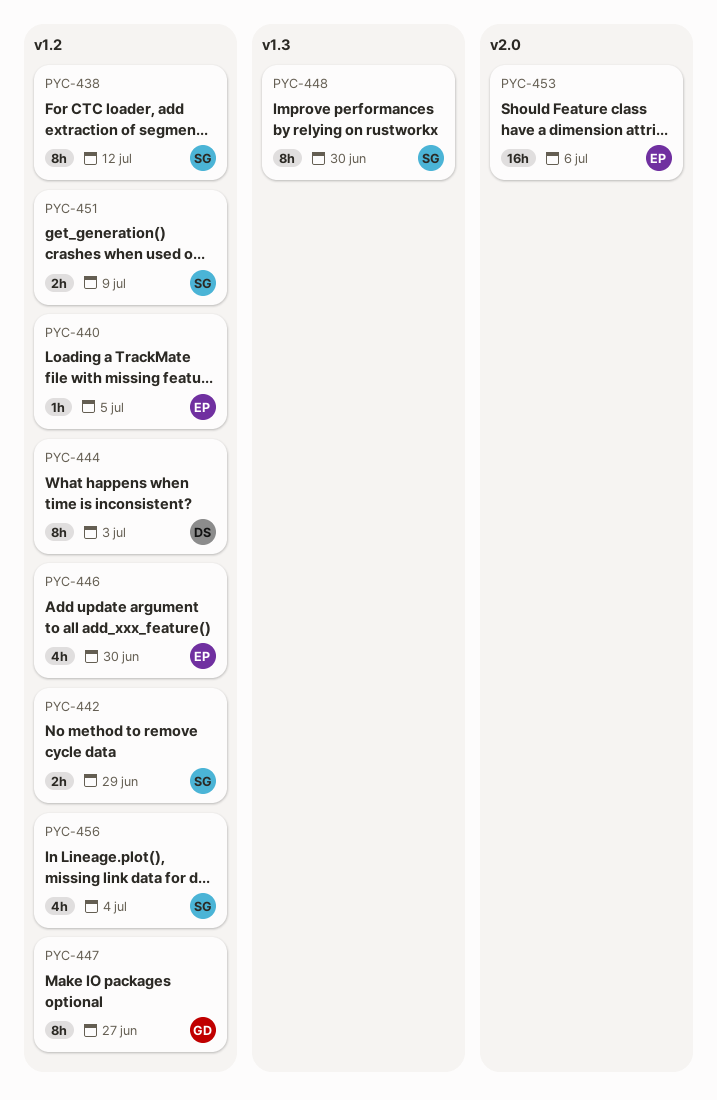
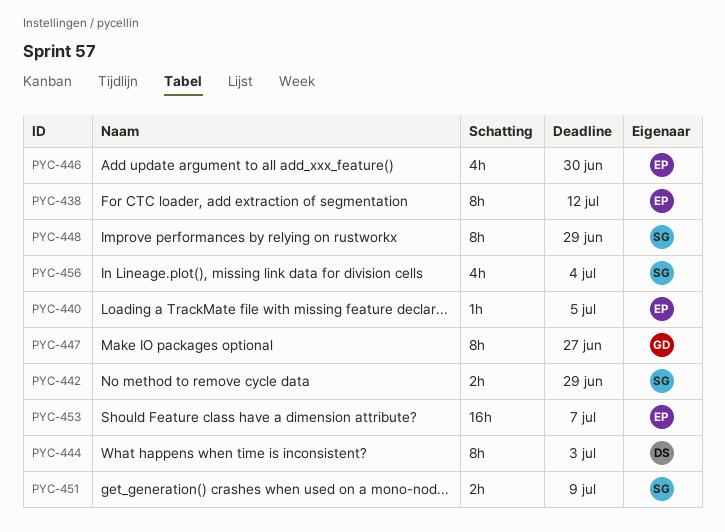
PYC-438, owner: SG -> EP
PYC-448, due: Jun 30 -> Jun 29
PYC-453, due: Jul 6 -> Jul 7

